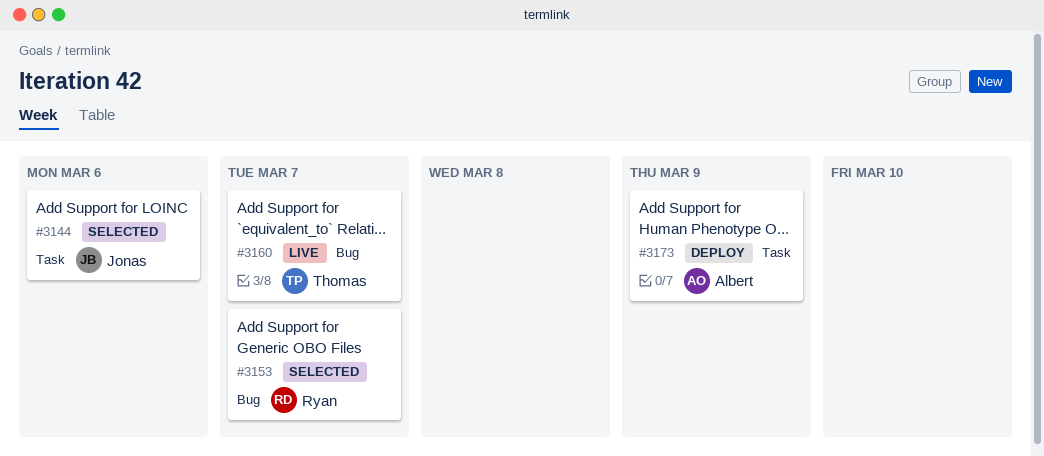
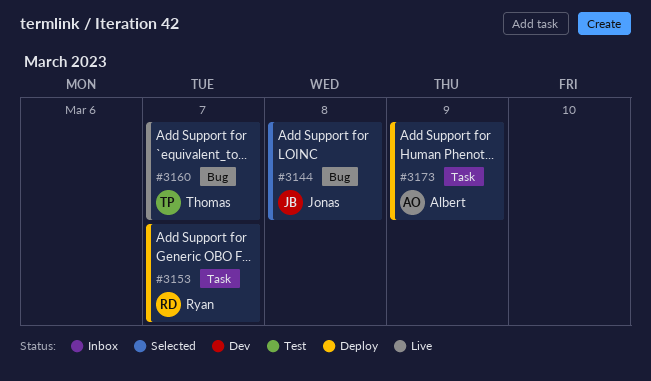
#3144, label: Task -> Bug
#3144, due: Mar 6 -> Mar 8
#3153, status: Selected -> Deploy
#3153, label: Bug -> Task

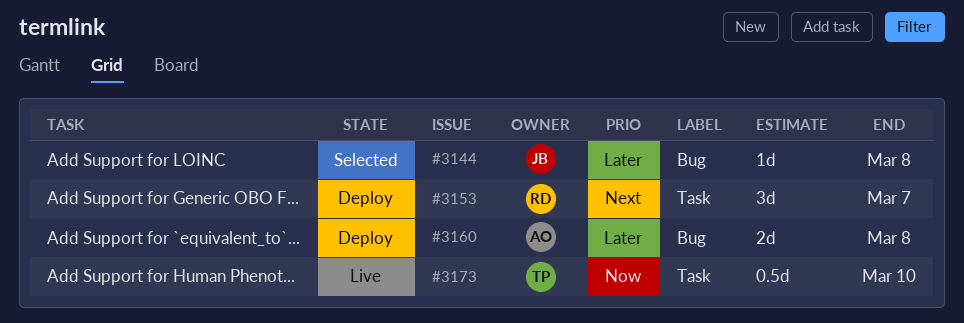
#3160, status: Live -> Deploy
#3160, owner: Thomas -> Albert
#3160, due: Mar 7 -> Mar 8
#3173, status: Deploy -> Live
#3173, owner: Albert -> Thomas
#3173, due: Mar 9 -> Mar 10

